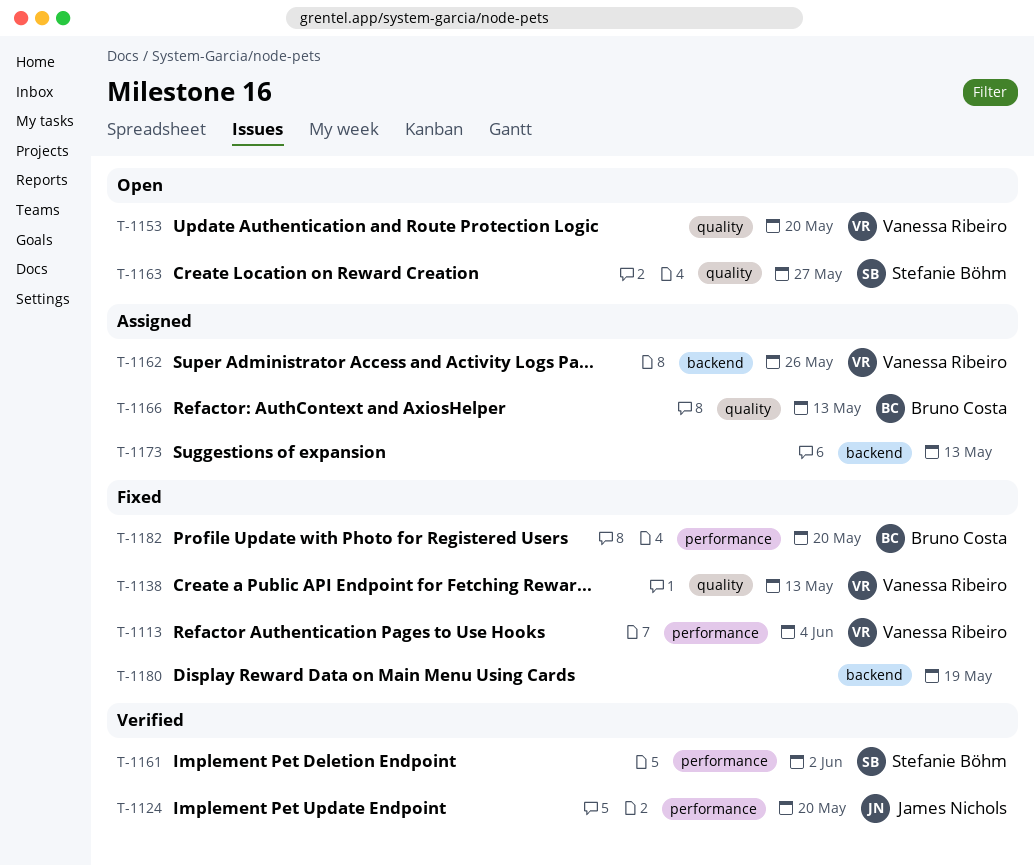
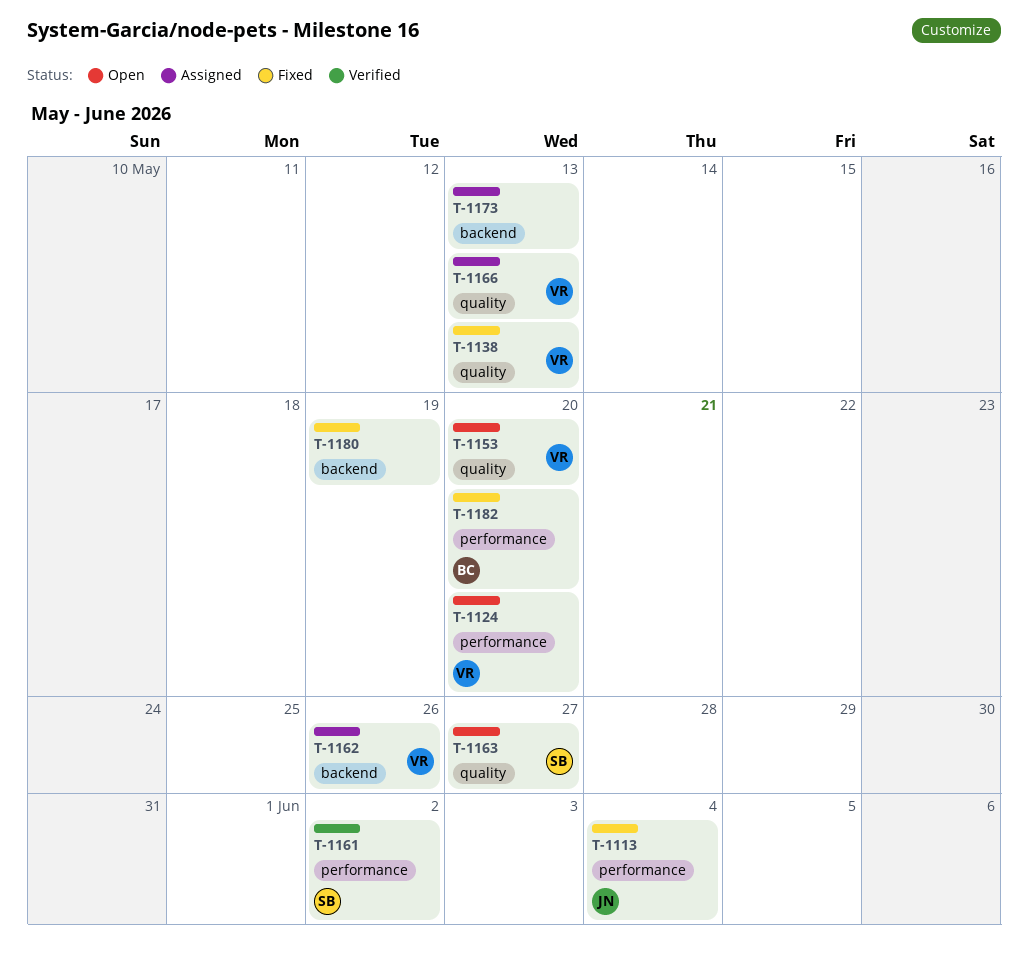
T-1113, owner: Vanessa Ribeiro -> James Nichols
T-1124, status: Verified -> Open
T-1124, owner: James Nichols -> Vanessa Ribeiro
T-1166, owner: Bruno Costa -> Vanessa Ribeiro

